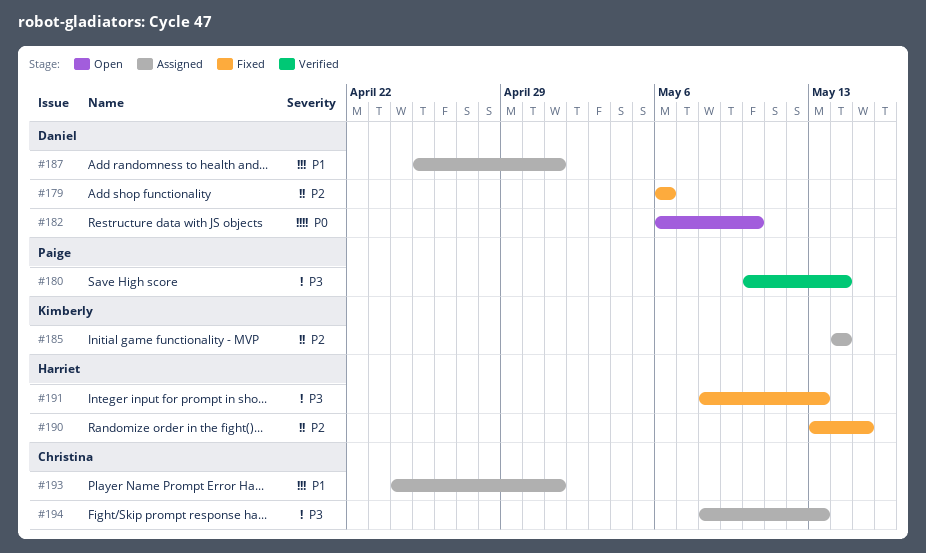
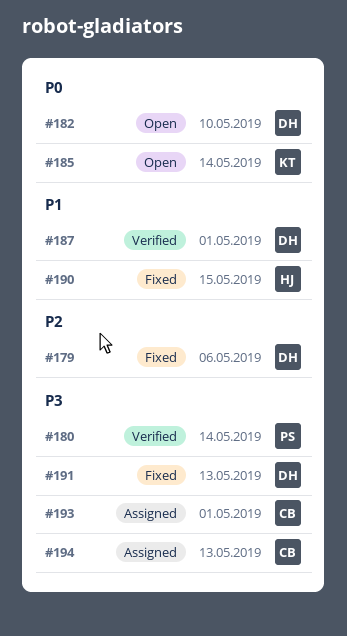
#185, status: Assigned -> Open
#185, priority: P2 -> P0
#187, status: Assigned -> Verified
#190, priority: P2 -> P1
#191, owner: Harriet -> Daniel
#193, priority: P1 -> P3

